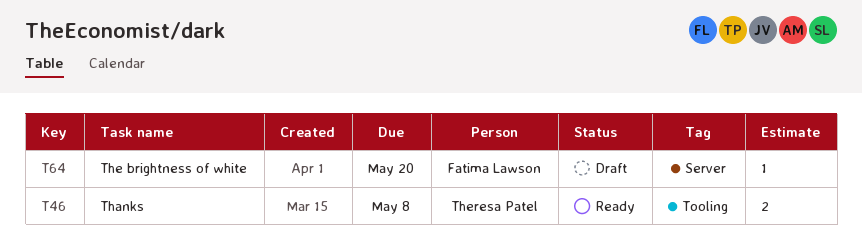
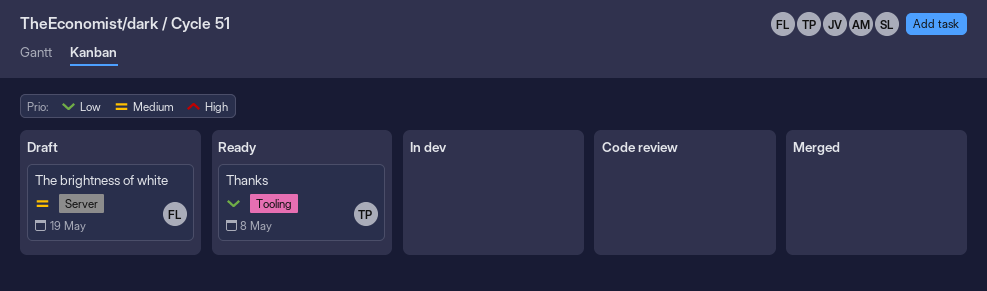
The brightness of white, due: May 20 -> May 19

